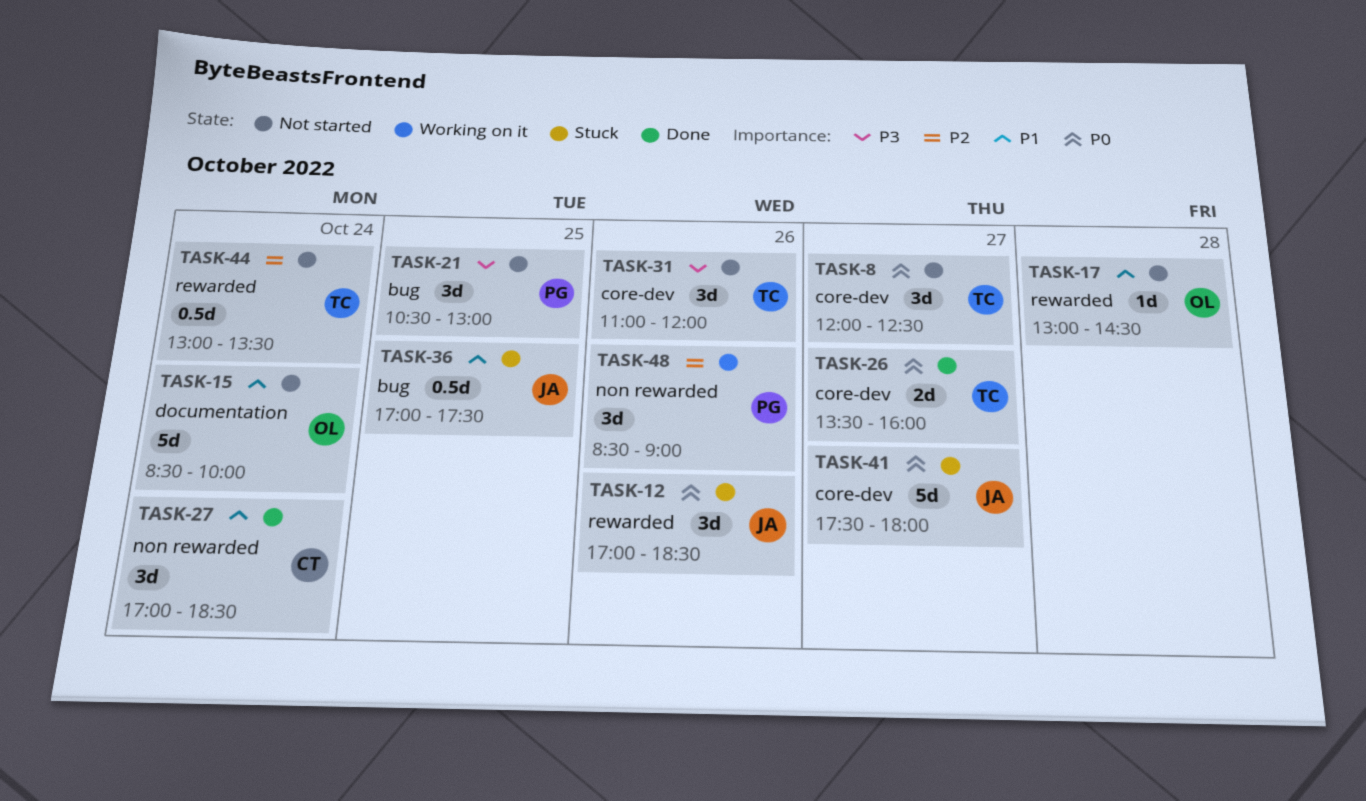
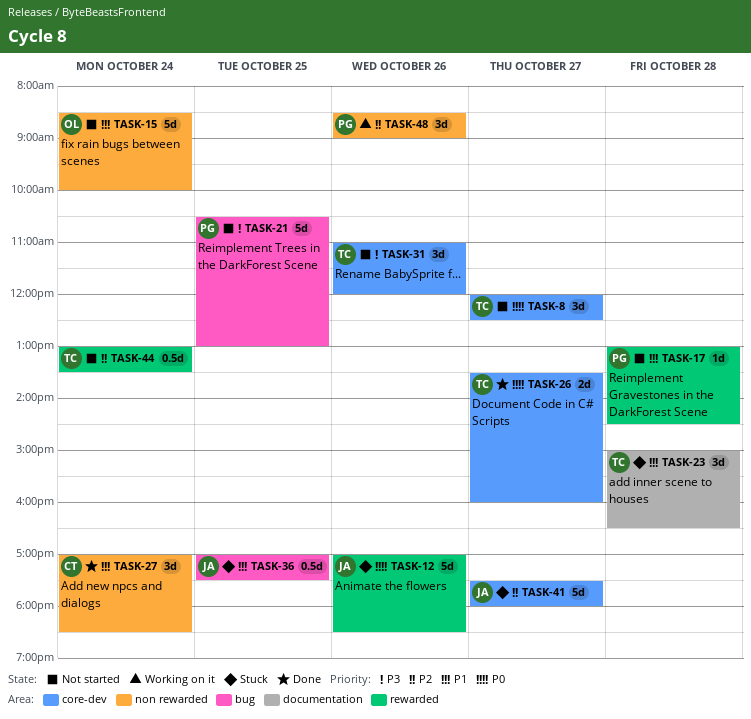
TASK-12, estimate: 3d -> 5d
TASK-15, label: documentation -> non rewarded
TASK-17, owner: OL -> PG
TASK-21, estimate: 3d -> 5d
TASK-23: none -> present
TASK-41, priority: P0 -> P2

